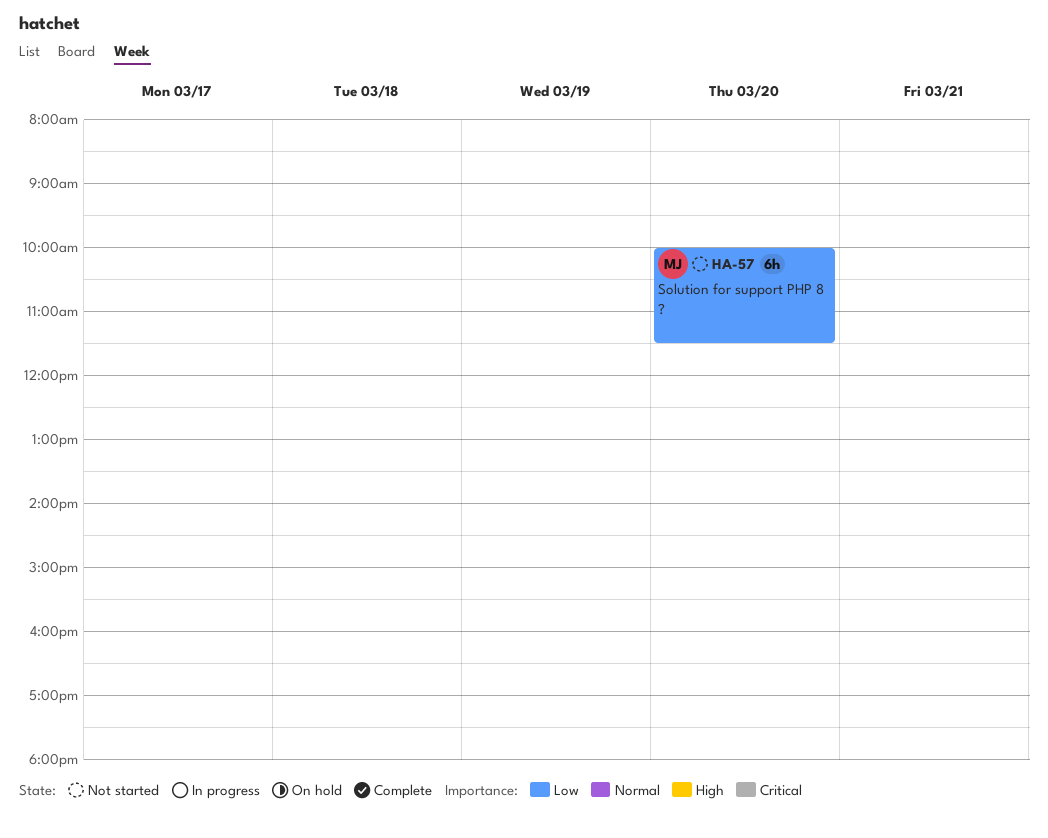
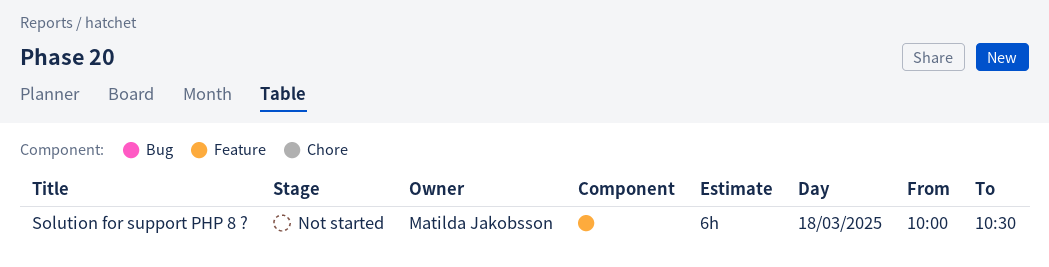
Solution for support PHP 8 ?, day: Mar 20 -> Mar 18
Solution for support PHP 8 ?, ends: 11:30 -> 10:30

